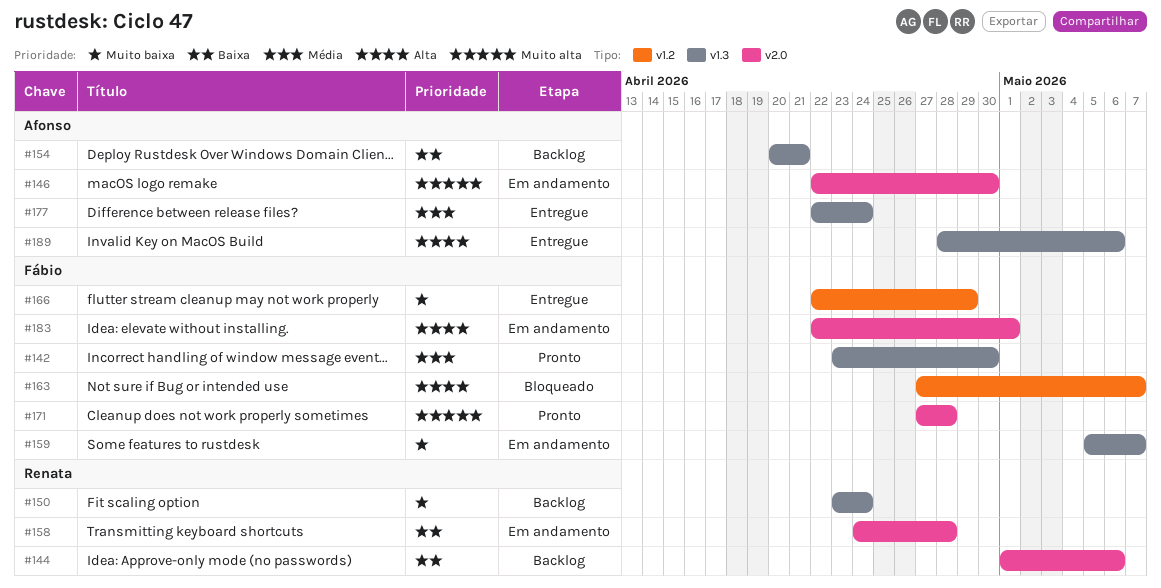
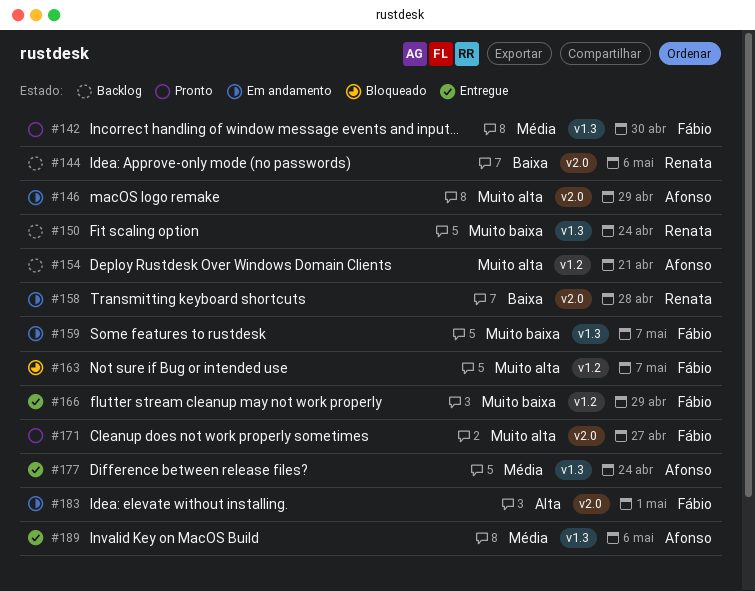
#146, due: Apr 30 -> Apr 29
#154, priority: Baixa -> Muito alta
#154, label: v1.3 -> v1.2
#163, priority: Alta -> Muito alta
#171, due: Apr 28 -> Apr 27
#189, priority: Alta -> Média

